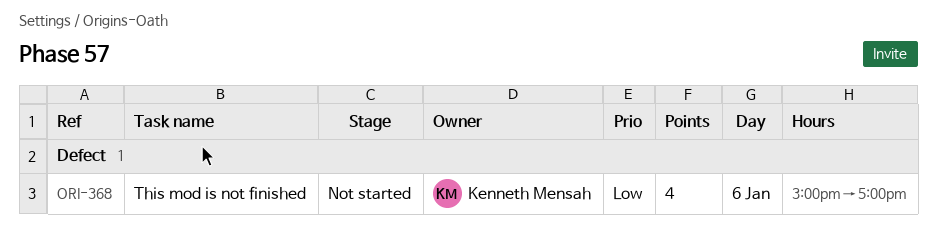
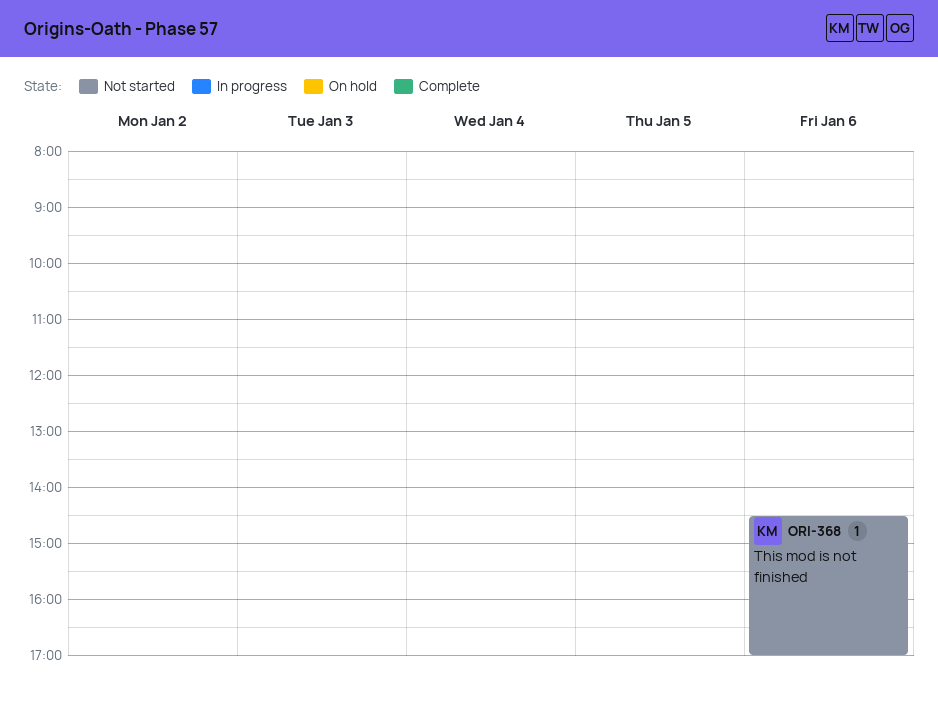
ORI-368, estimate: 4 -> 1
ORI-368, begins: 15:00 -> 14:30

